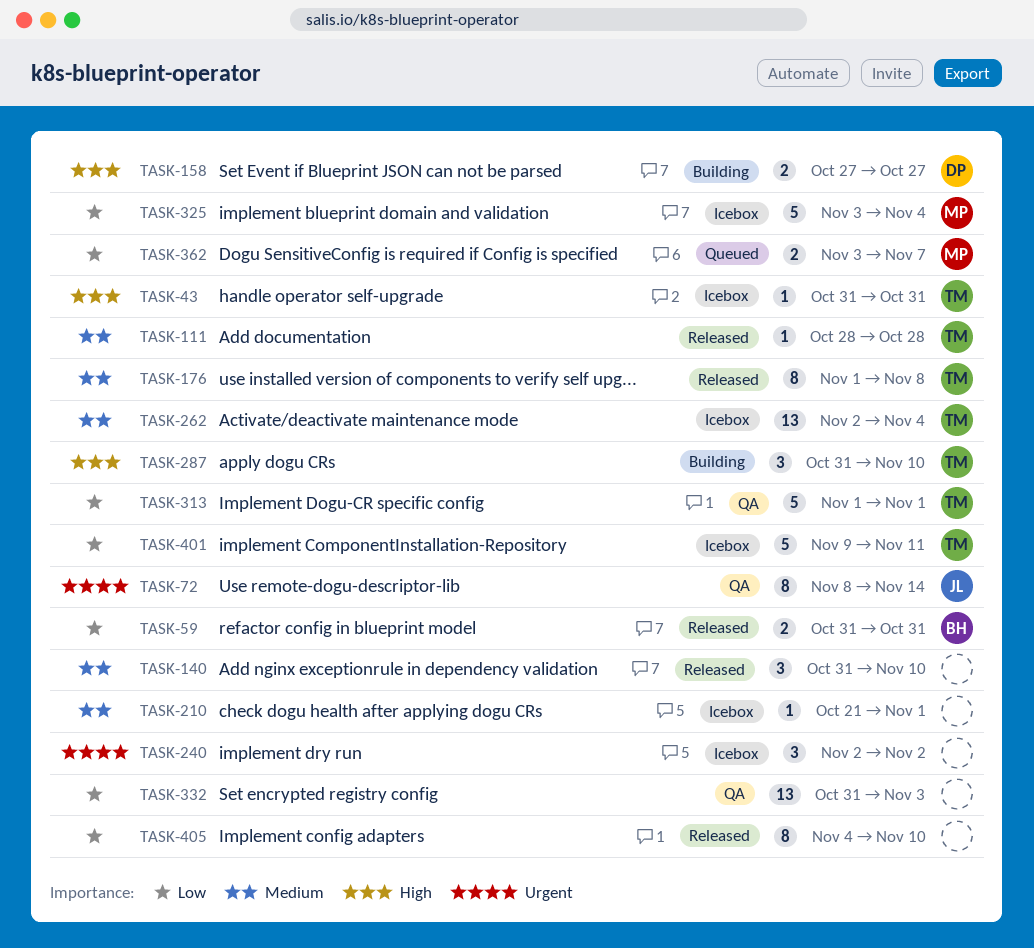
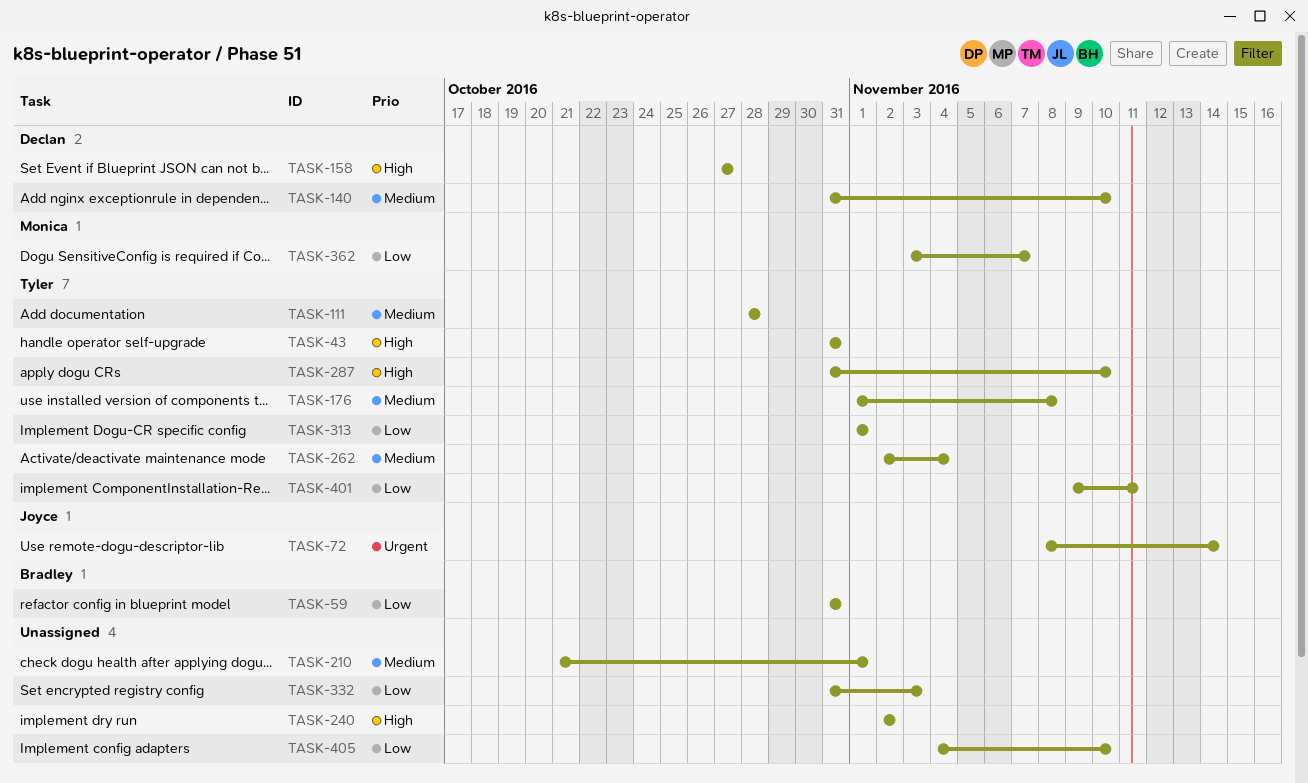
TASK-140, owner: none -> Declan
TASK-240, priority: Urgent -> High
TASK-325: present -> none

